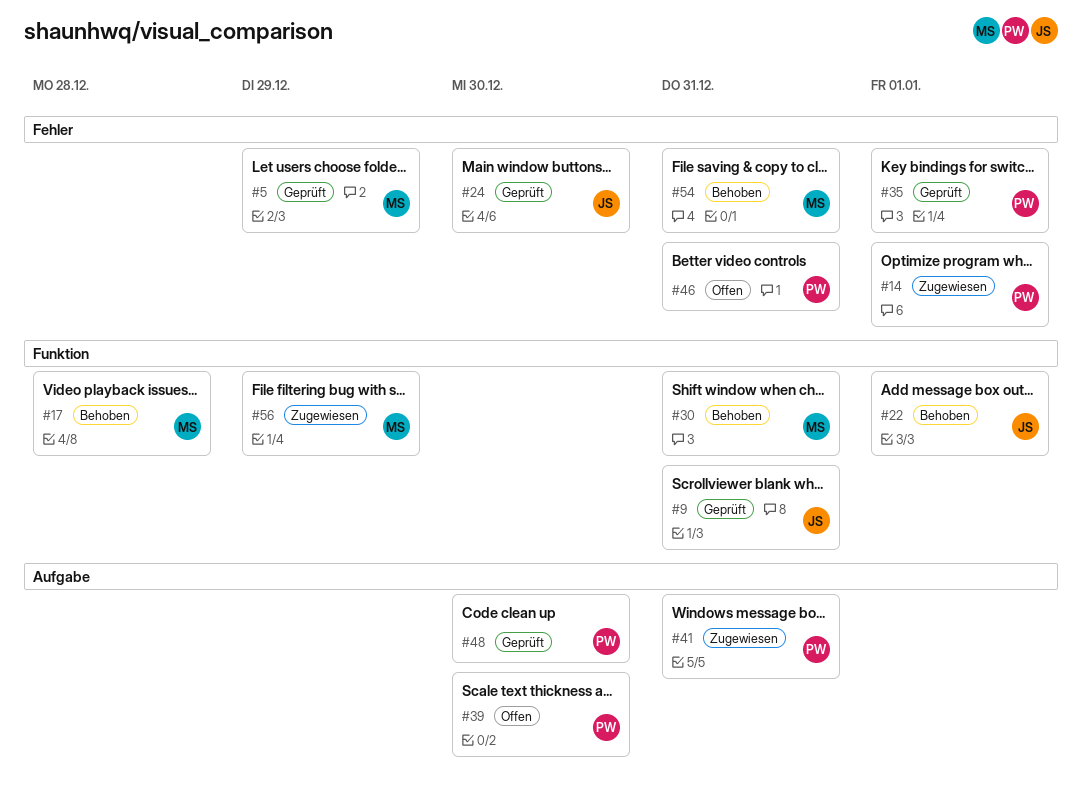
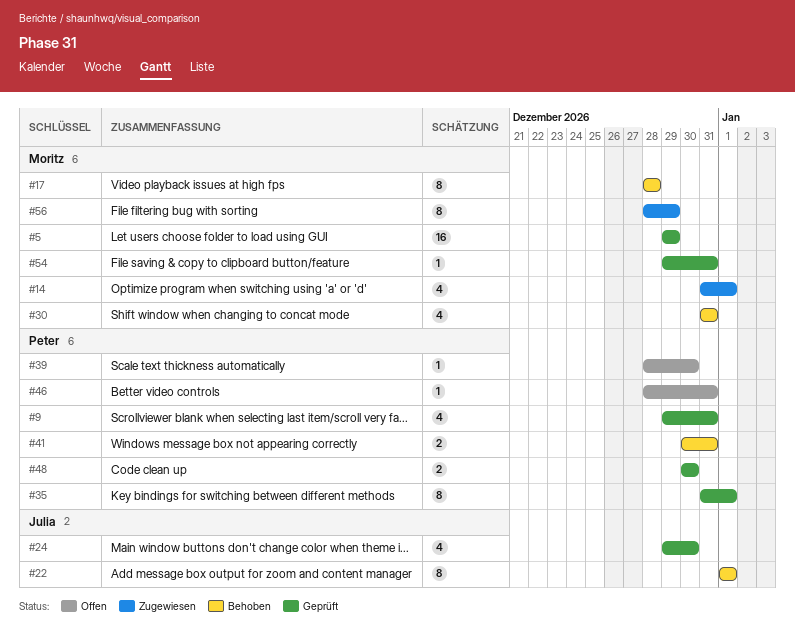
#9, owner: Julia -> Peter
#14, owner: Peter -> Moritz
#41, status: Zugewiesen -> Behoben
#54, status: Behoben -> Geprüft

